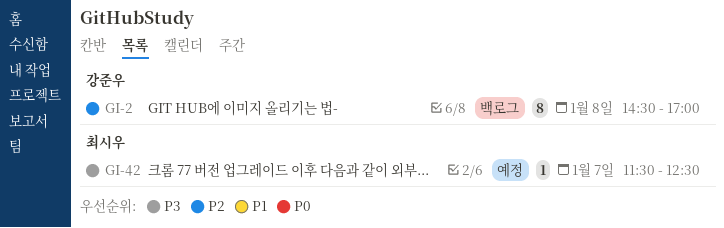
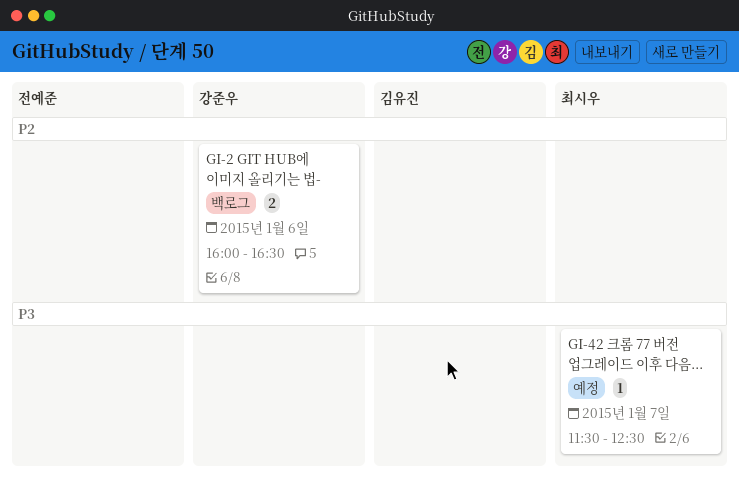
GI-2, estimate: 8 -> 2
GI-2, day: Jan 8 -> Jan 6
GI-2, begins: 14:30 -> 16:00
GI-2, ends: 17:00 -> 16:30

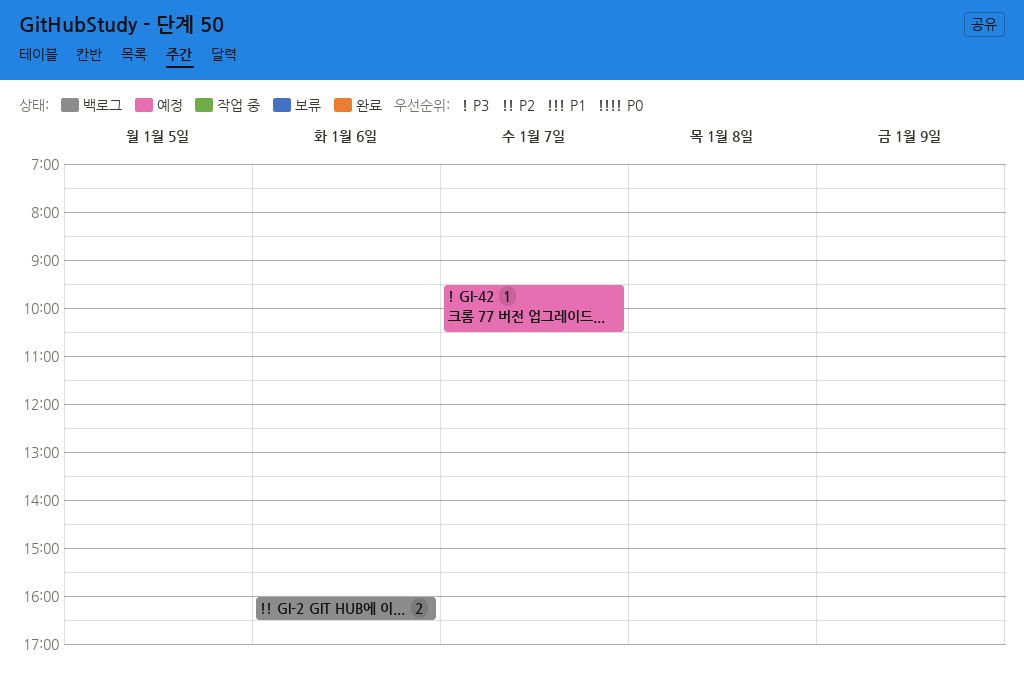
GI-42, begins: 11:30 -> 09:30
GI-42, ends: 12:30 -> 10:30

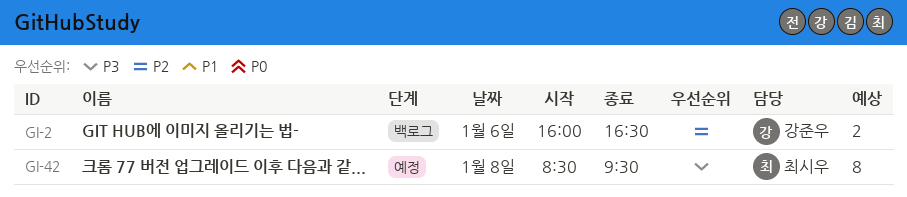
GI-42, estimate: 1 -> 8
GI-42, day: Jan 7 -> Jan 8
GI-42, begins: 09:30 -> 08:30
GI-42, ends: 10:30 -> 09:30

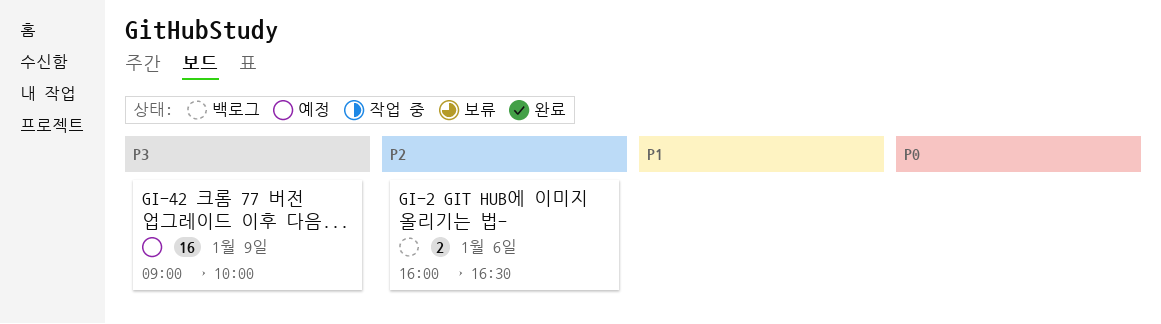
GI-42, estimate: 8 -> 16
GI-42, day: Jan 8 -> Jan 9
GI-42, begins: 08:30 -> 09:00
GI-42, ends: 09:30 -> 10:00

